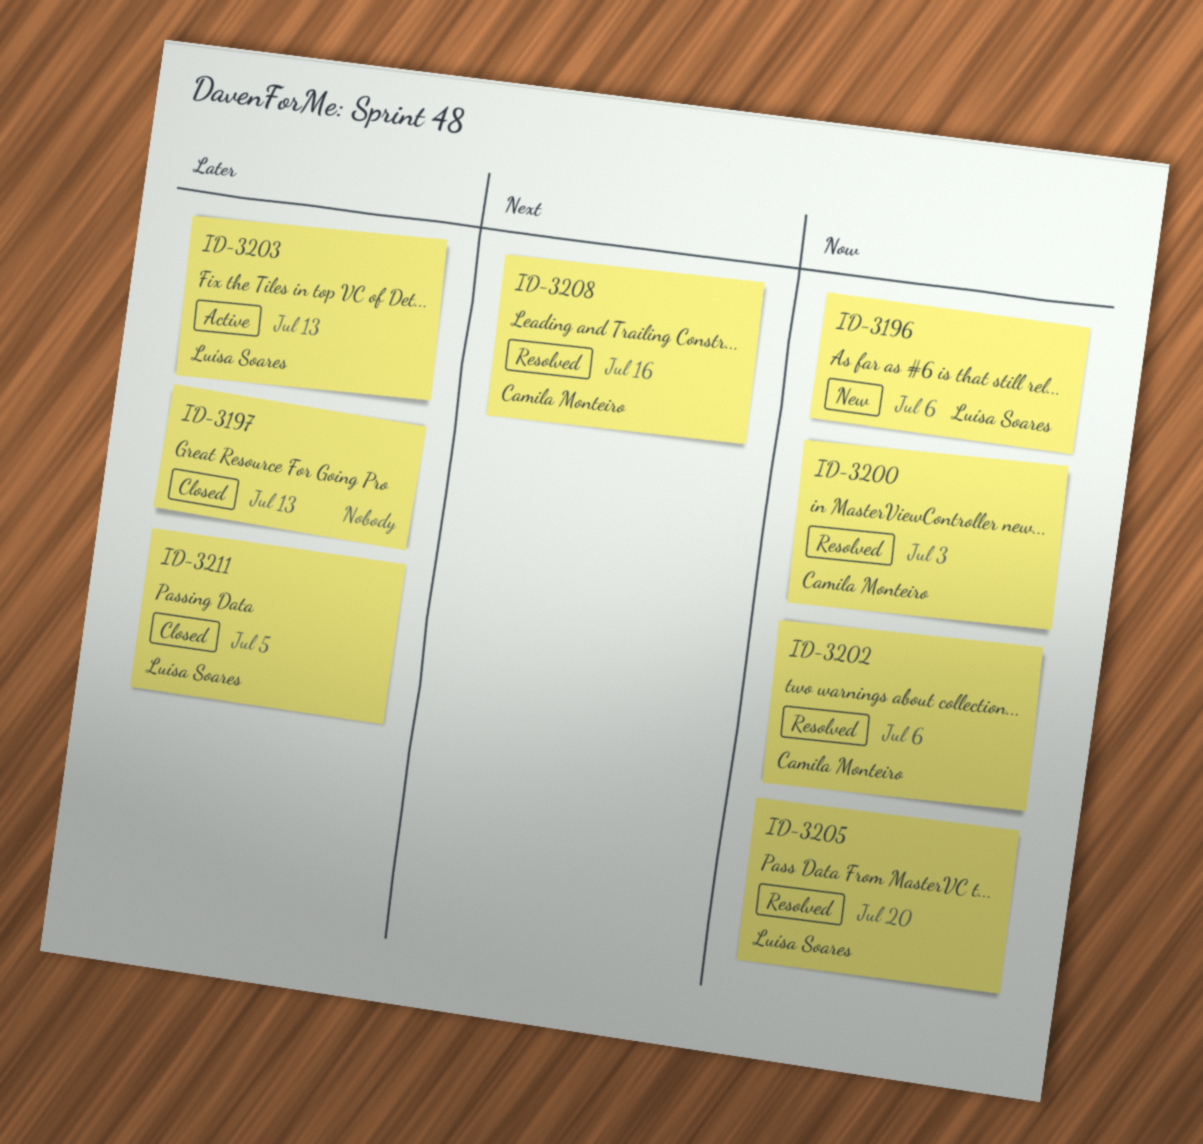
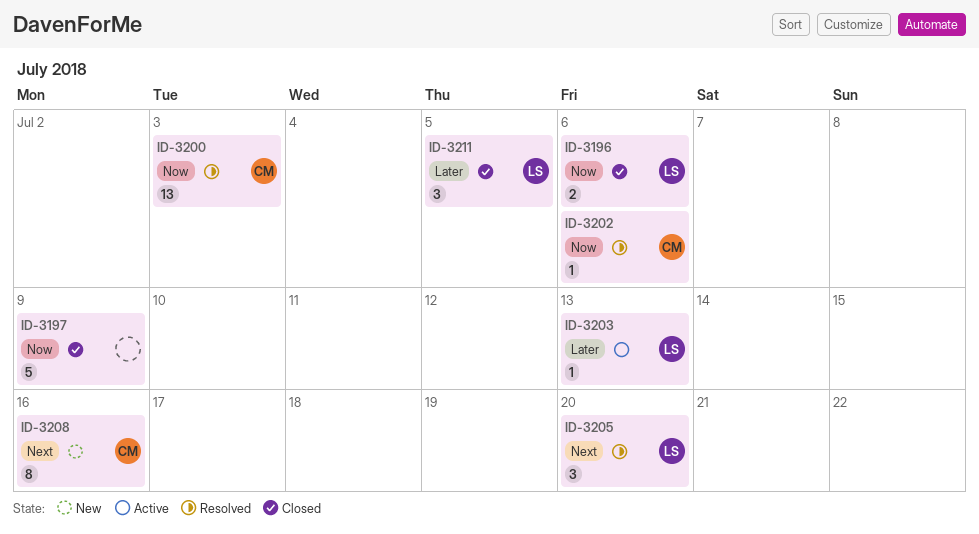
ID-3196, status: New -> Closed
ID-3197, priority: Later -> Now
ID-3197, due: Jul 13 -> Jul 9
ID-3205, priority: Now -> Next
ID-3208, status: Resolved -> New

